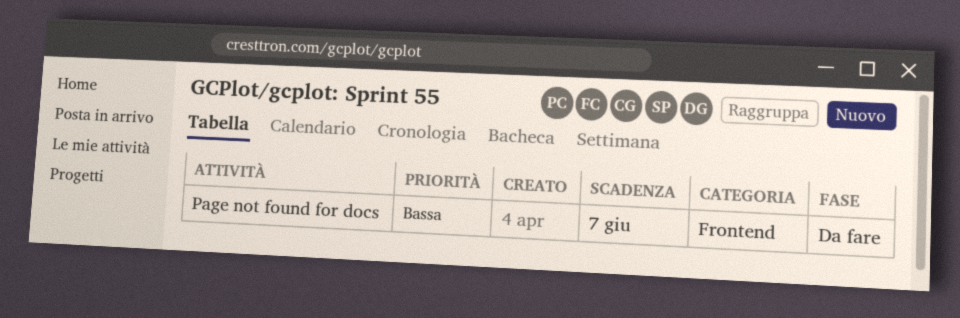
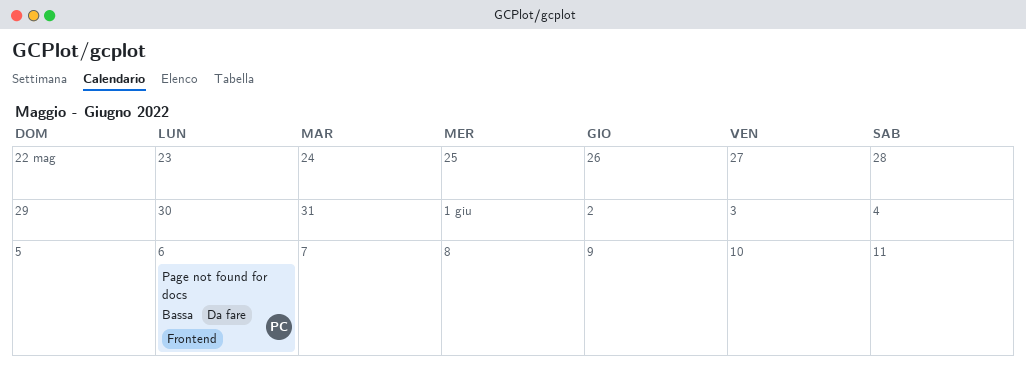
Page not found for docs, due: Jun 7 -> Jun 6

